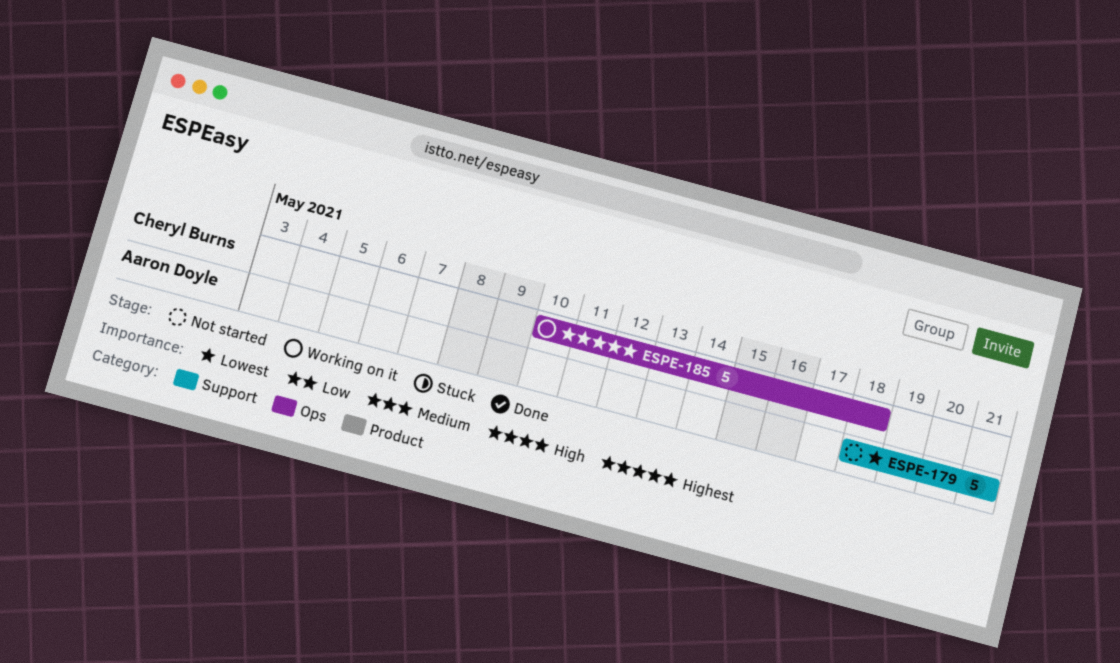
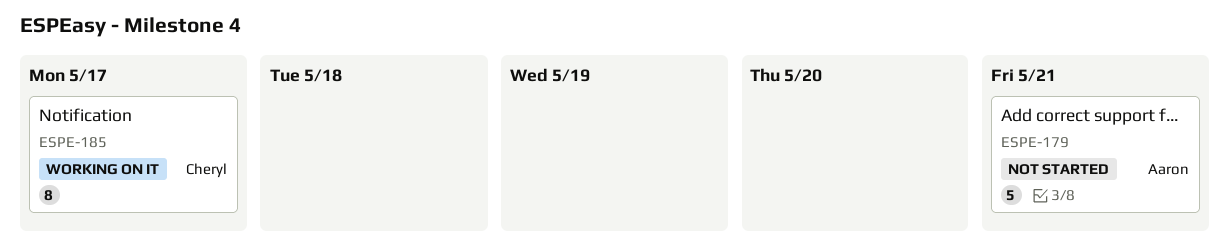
ESPE-185, estimate: 5 -> 8
ESPE-185, due: May 18 -> May 17

